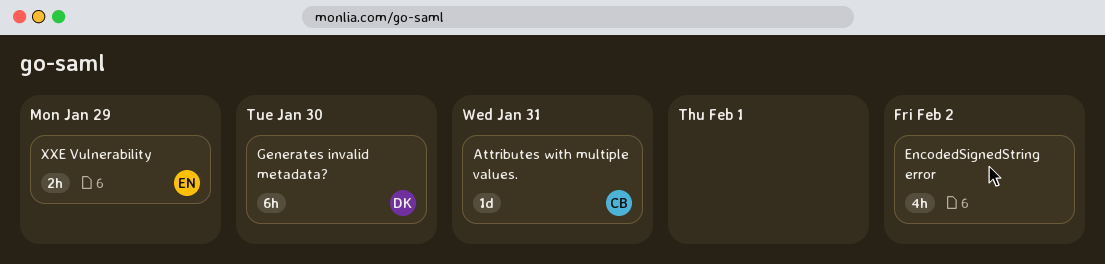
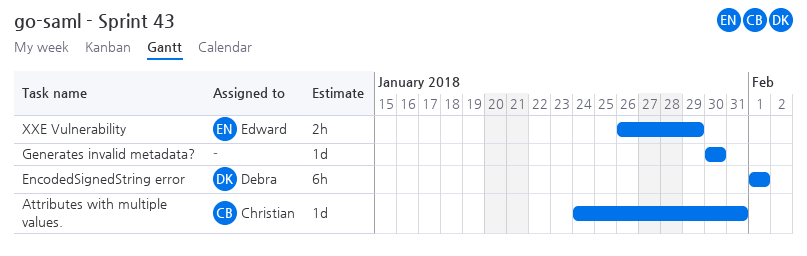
EncodedSignedString error, owner: none -> Debra
EncodedSignedString error, estimate: 4h -> 6h
EncodedSignedString error, due: Feb 2 -> Feb 1
Generates invalid metadata?, owner: Debra -> none
Generates invalid metadata?, estimate: 6h -> 1d

